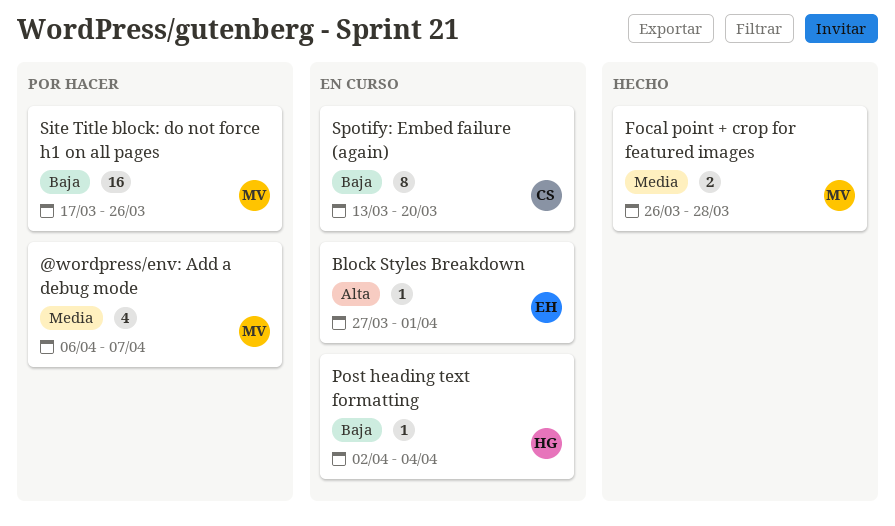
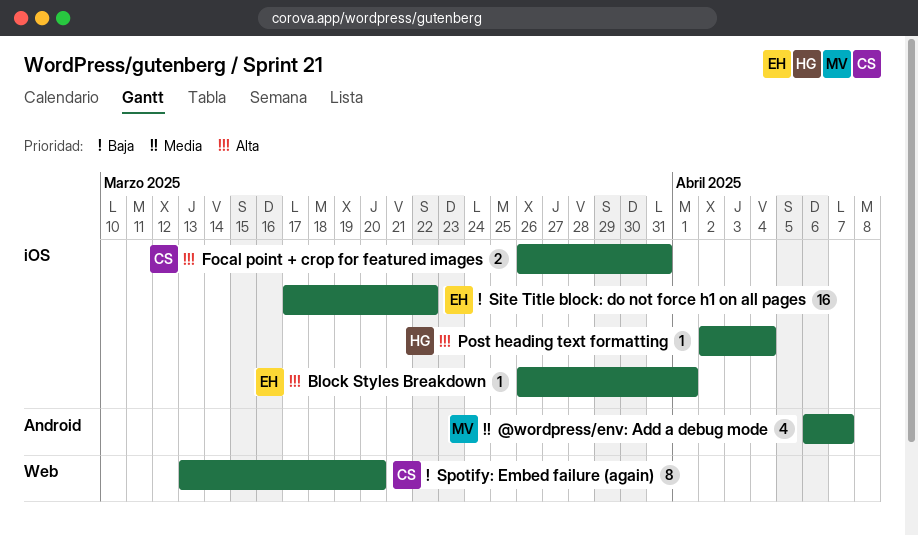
Block Styles Breakdown, start: Mar 27 -> Mar 26
Focal point + crop for featured images, owner: MV -> CS
Focal point + crop for featured images, priority: Media -> Alta
Focal point + crop for featured images, due: Mar 28 -> Mar 31
Post heading text formatting, priority: Baja -> Alta
Site Title block: do not force h1 on all pages, owner: MV -> EH
Site Title block: do not force h1 on all pages, due: Mar 26 -> Mar 22

